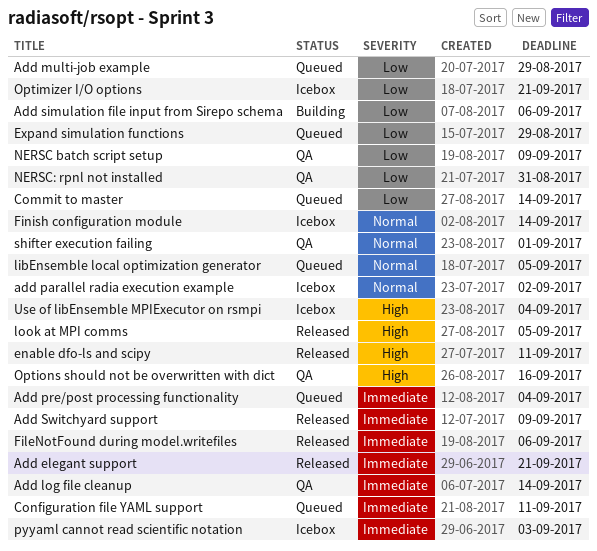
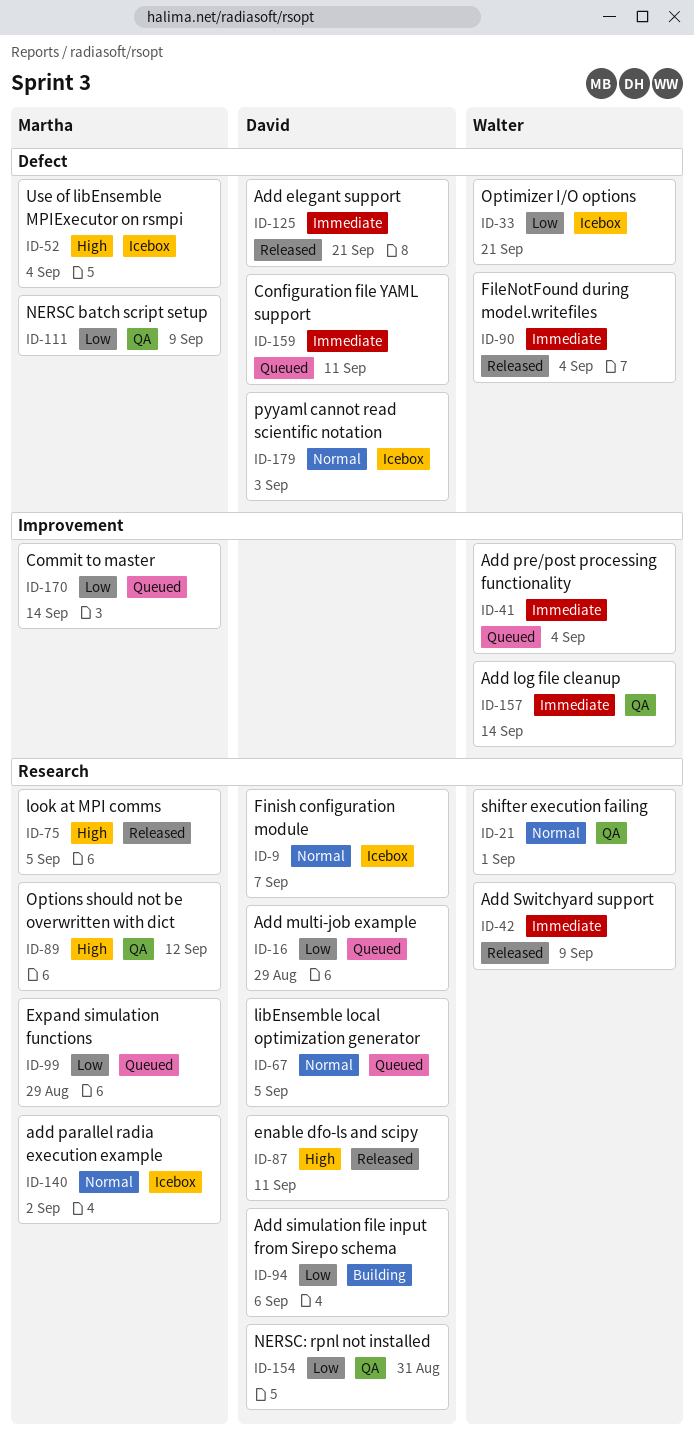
FileNotFound during model.writefiles, due: Sep 6 -> Sep 4
Finish configuration module, due: Sep 14 -> Sep 7
Options should not be overwritten with dict, due: Sep 16 -> Sep 12
pyyaml cannot read scientific notation, priority: Immediate -> Normal

